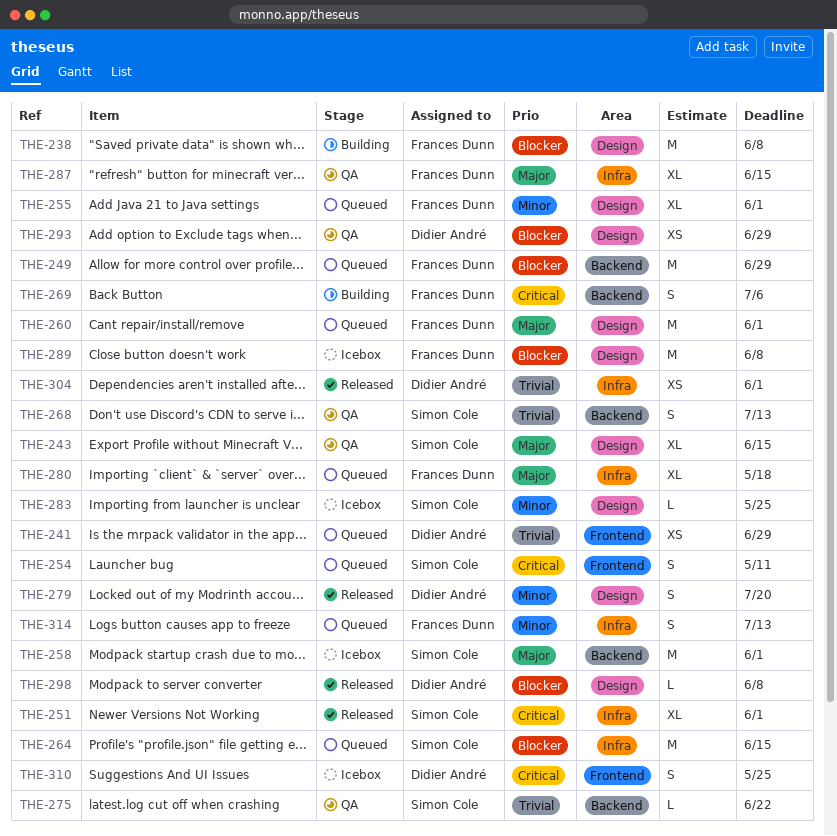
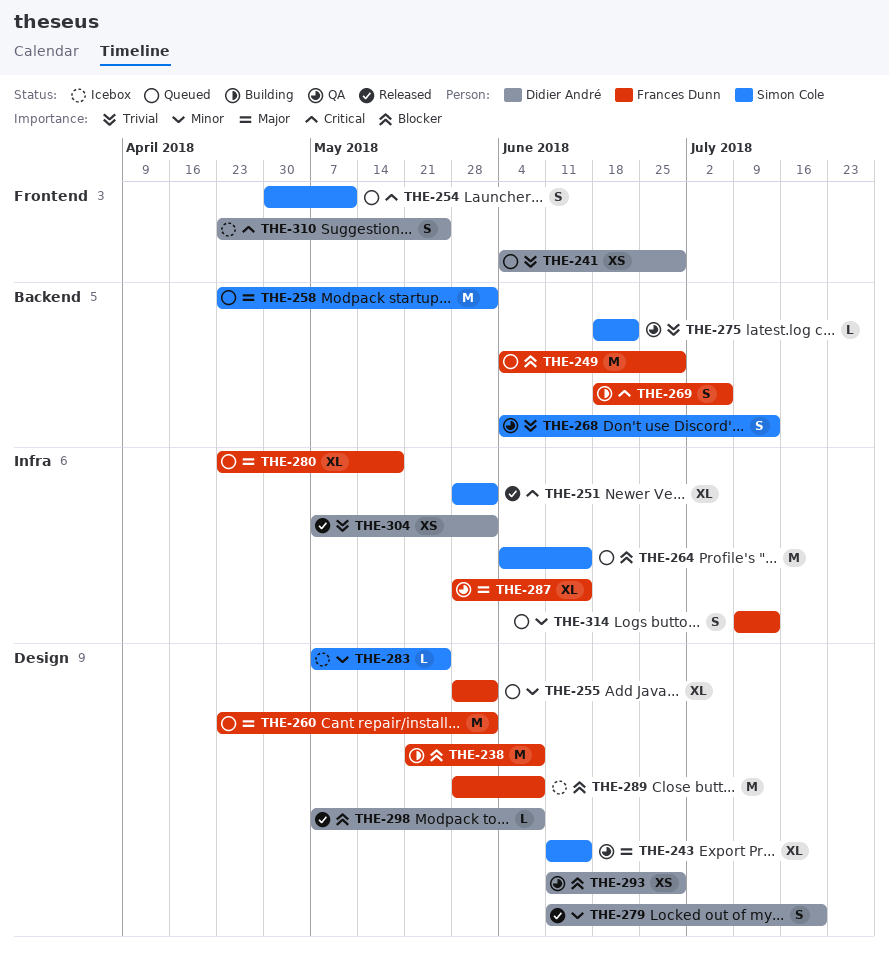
THE-258, status: Icebox -> Queued

